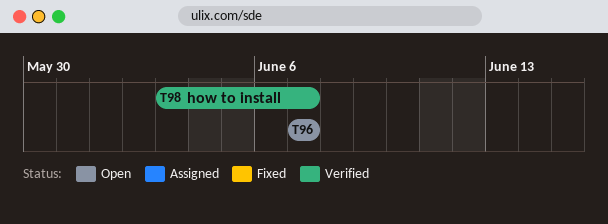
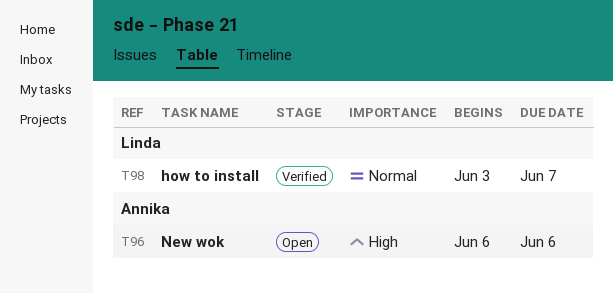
T96, start: Jun 7 -> Jun 6
T96, due: Jun 7 -> Jun 6

